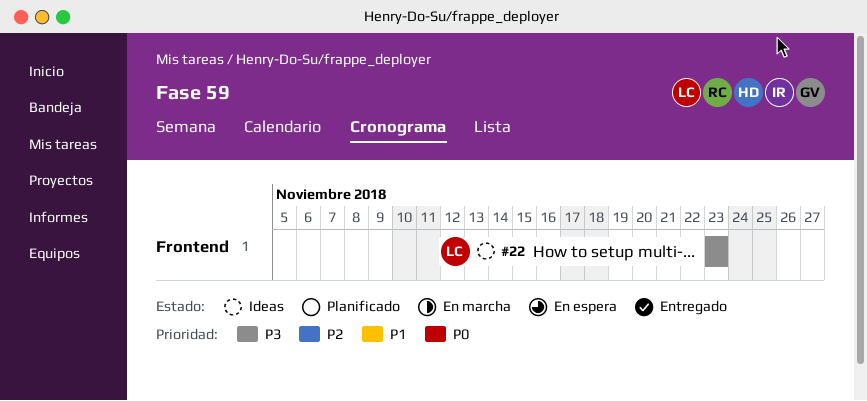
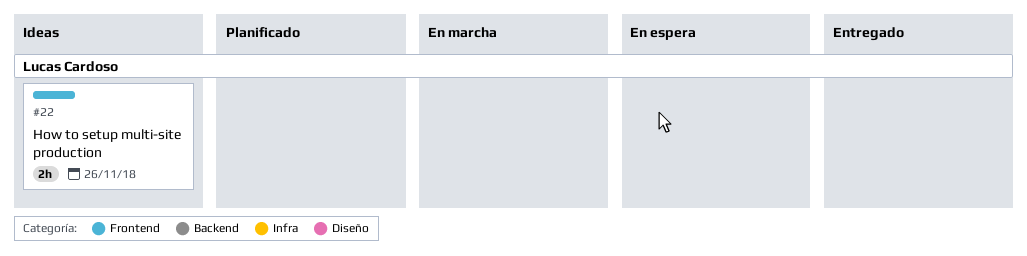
#22, due: Nov 23 -> Nov 26

